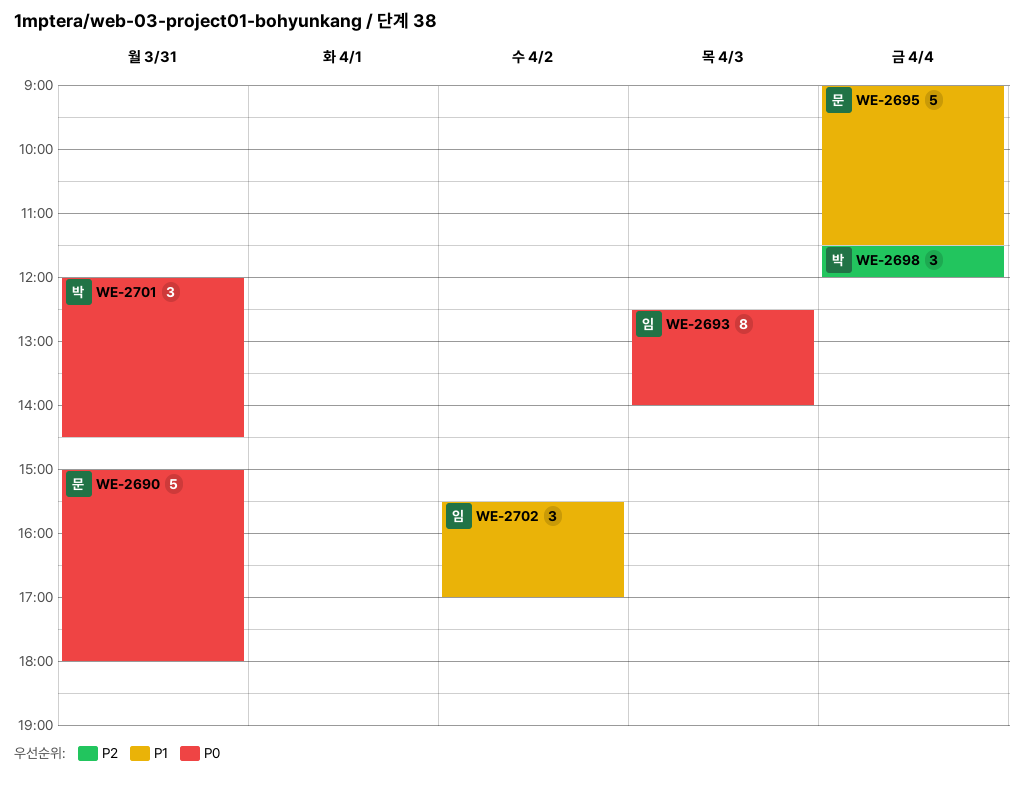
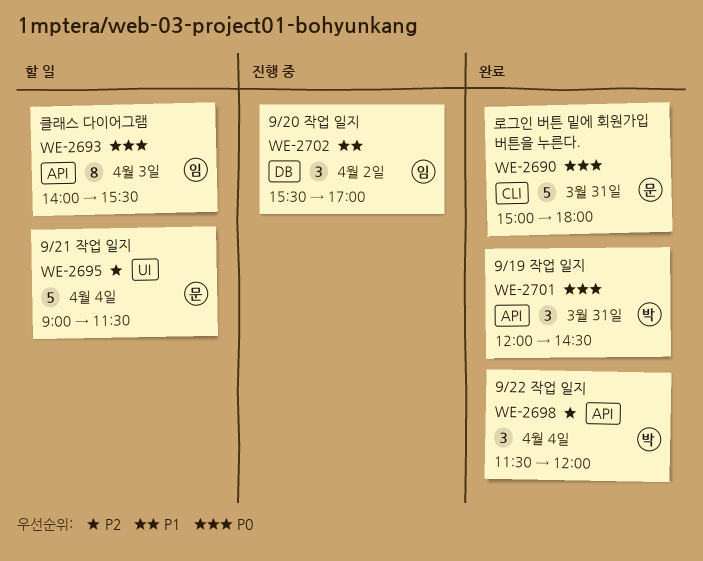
WE-2693, begins: 12:30 -> 14:00
WE-2693, ends: 14:00 -> 15:30
WE-2695, priority: P1 -> P2

